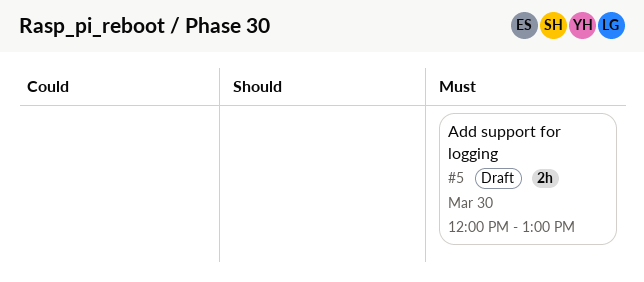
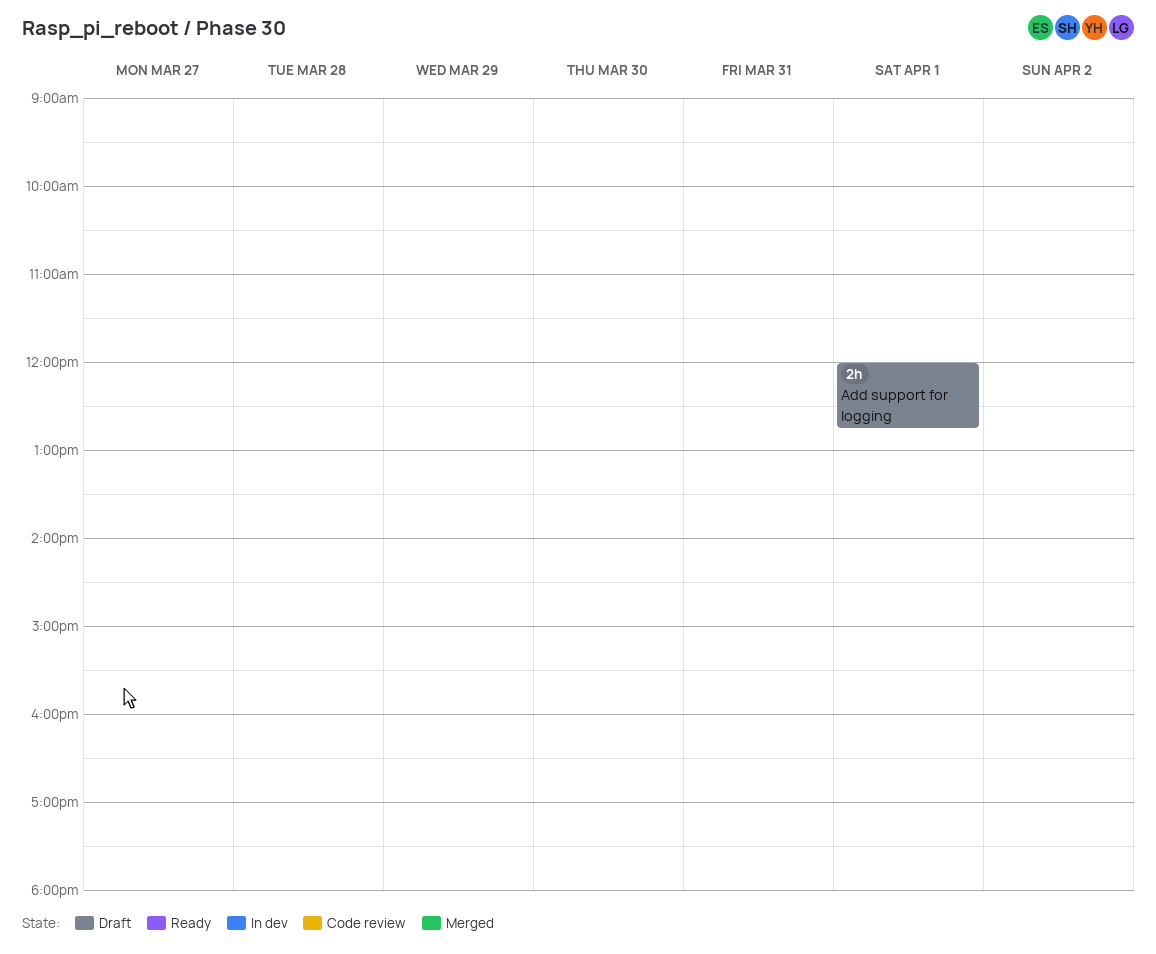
Add support for logging, day: Mar 30 -> Apr 1
Add support for logging, ends: 13:00 -> 12:45

